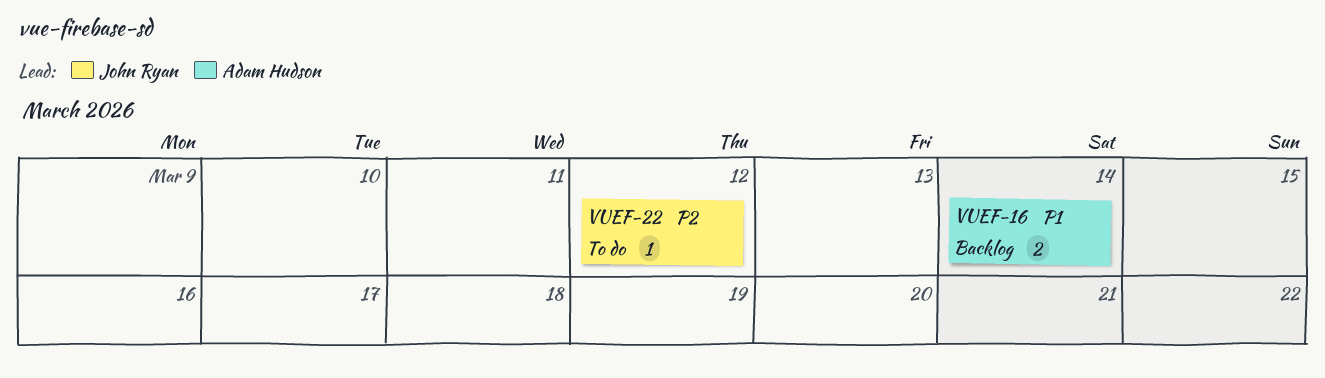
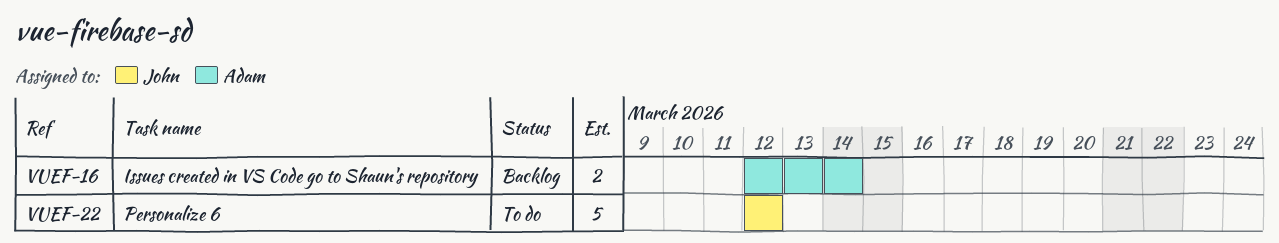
VUEF-22, estimate: 1 -> 5

